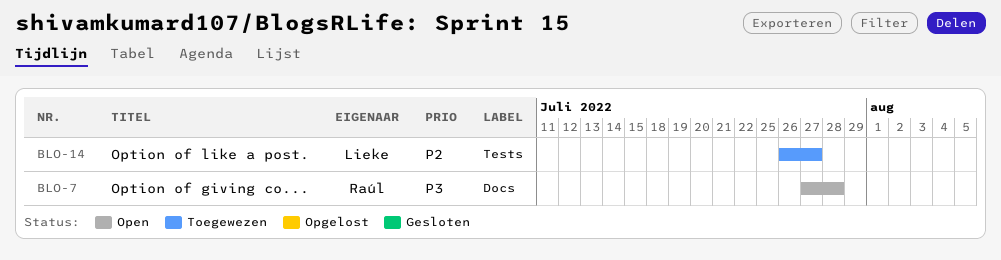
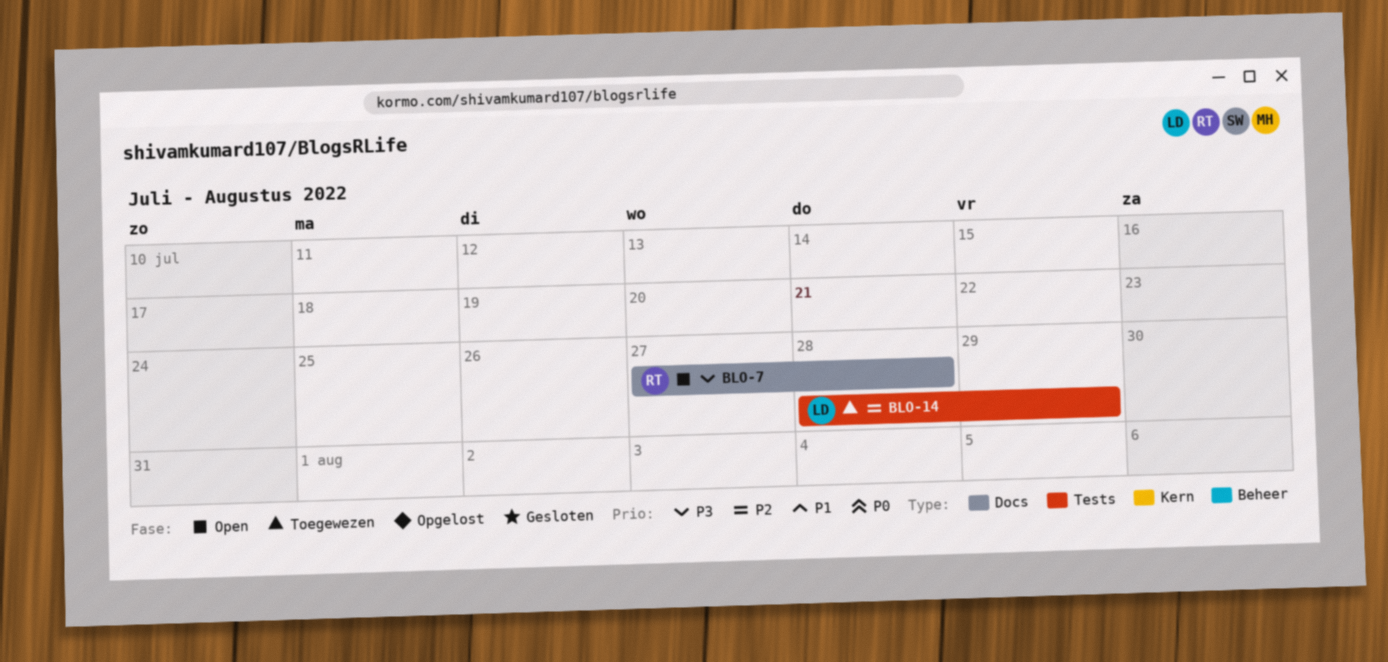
BLO-14, start: Jul 26 -> Jul 28
BLO-14, due: Jul 27 -> Jul 29

